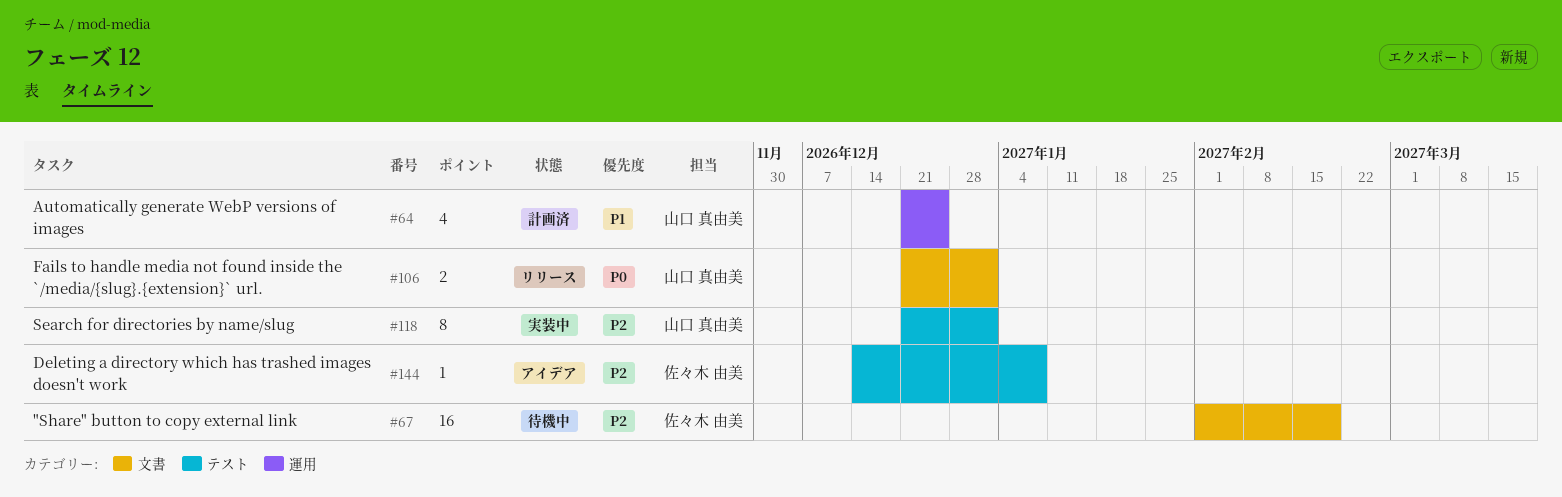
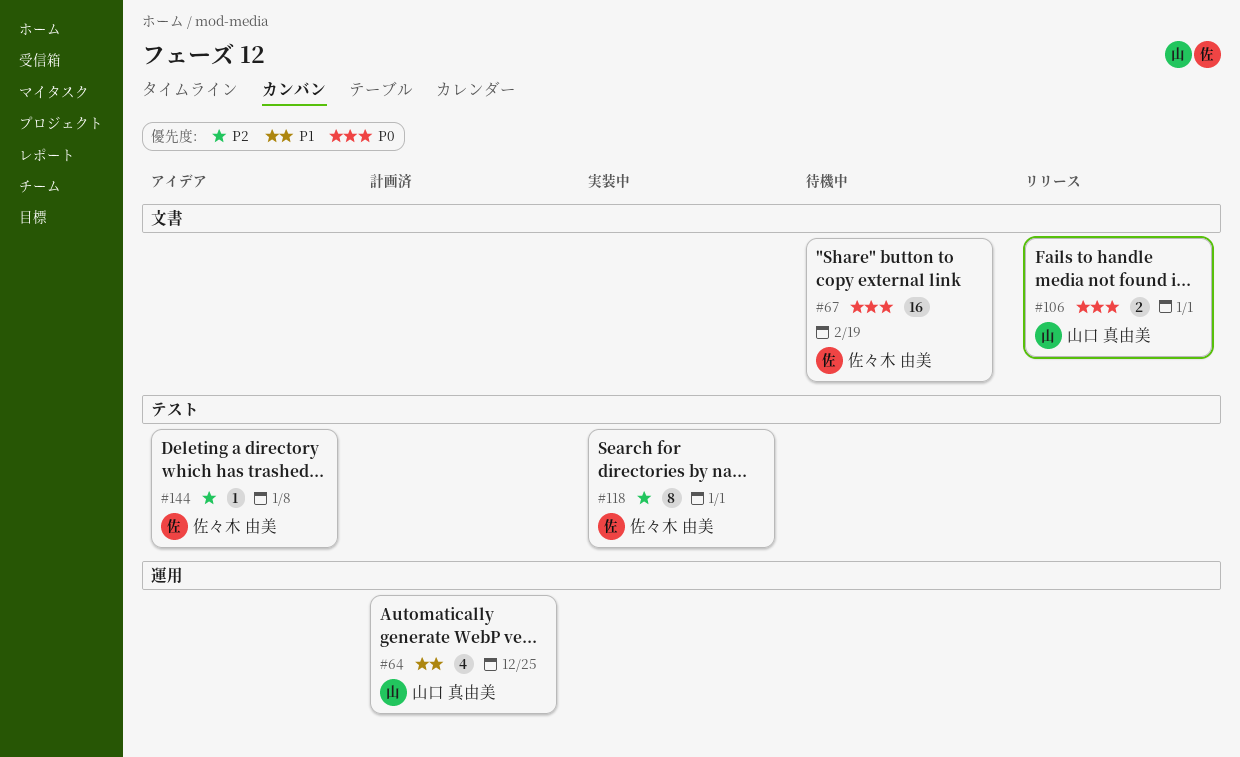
#67, priority: P2 -> P0
#118, owner: 山口 真由美 -> 佐々木 由美

